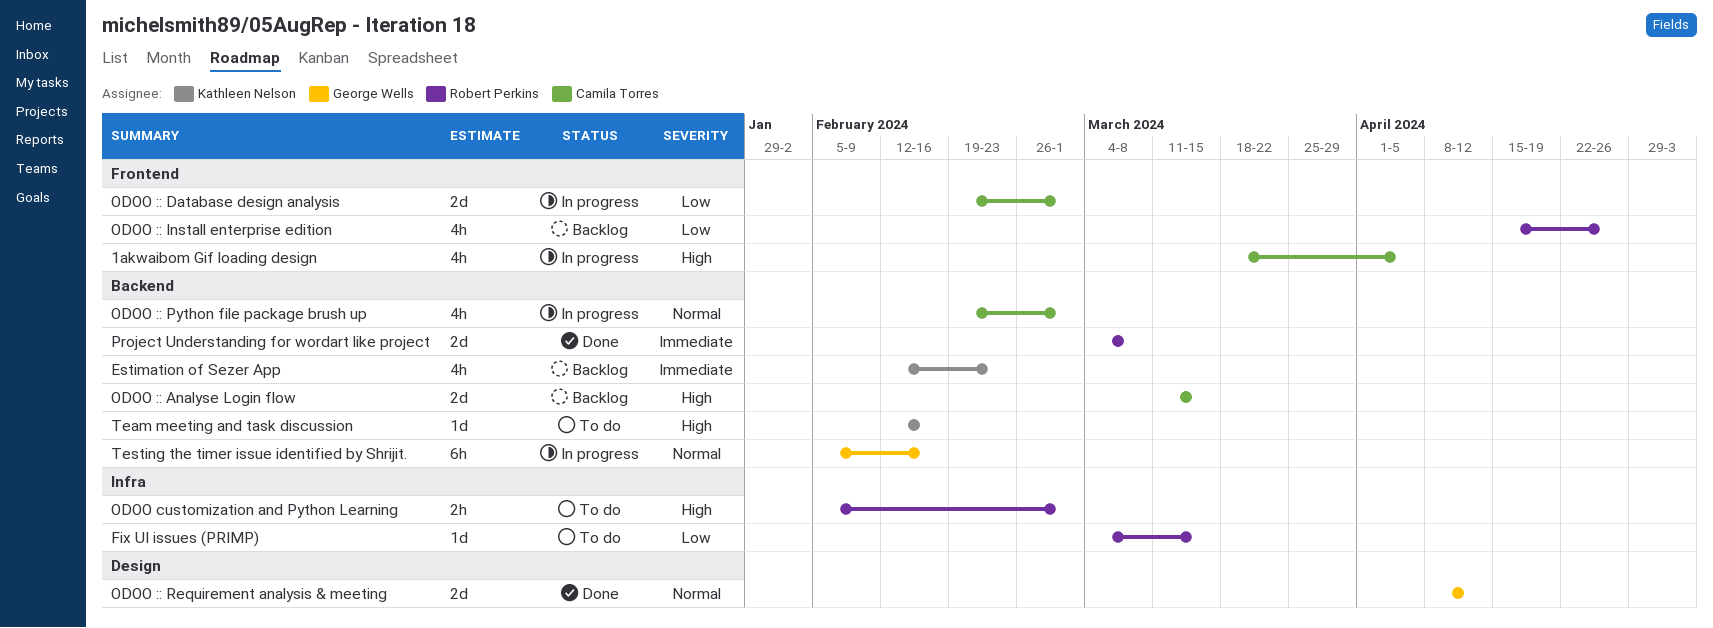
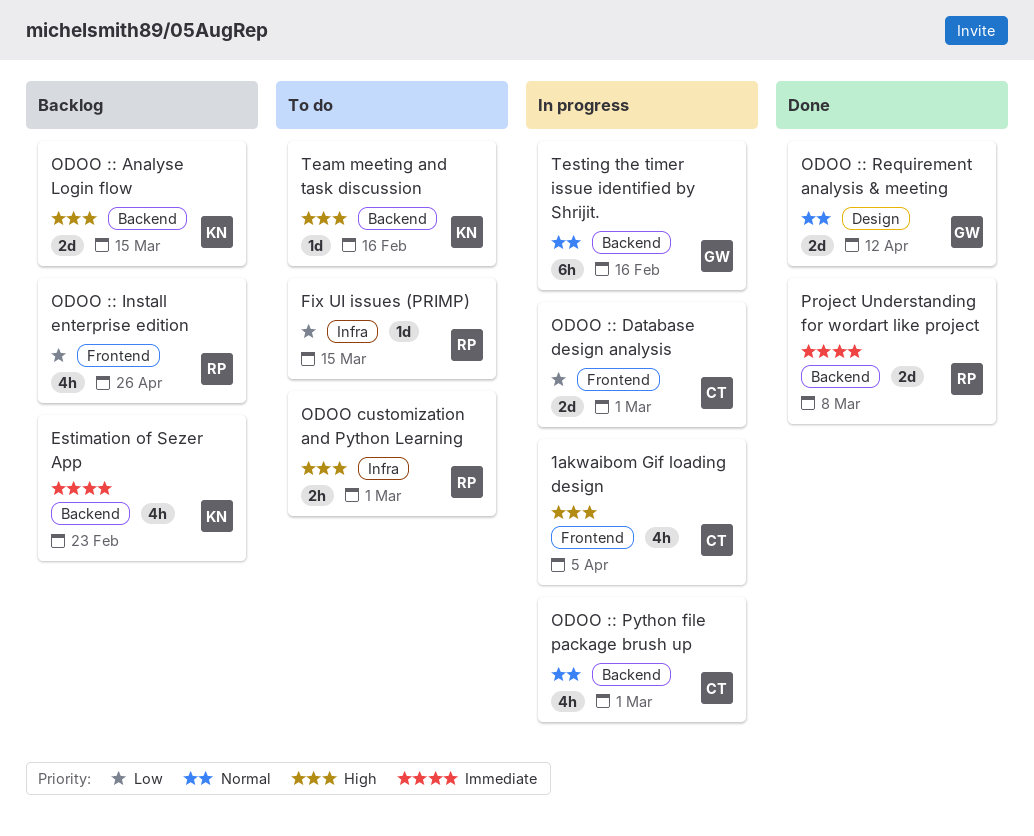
ODOO :: Analyse Login flow, owner: Camila Torres -> Kathleen Nelson

